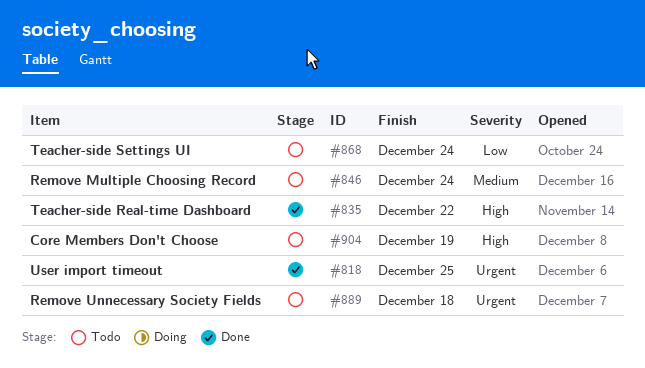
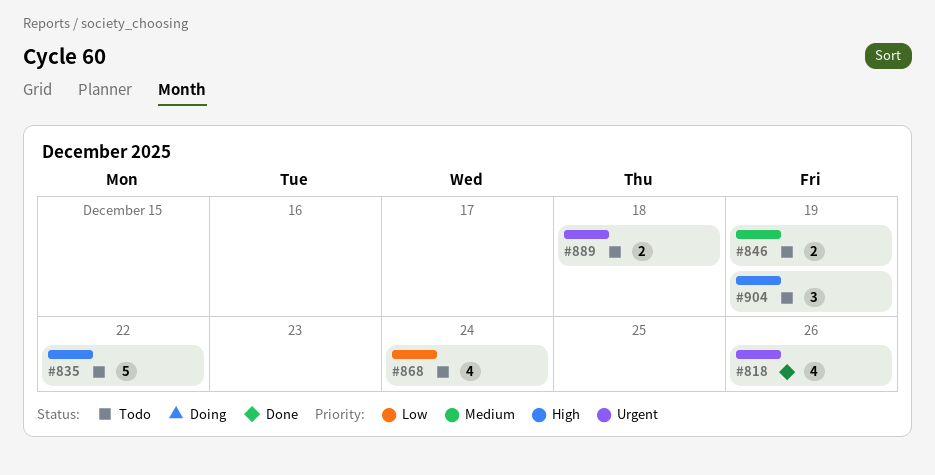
#818, due: Dec 25 -> Dec 26
#835, status: Done -> Todo
#846, due: Dec 24 -> Dec 19

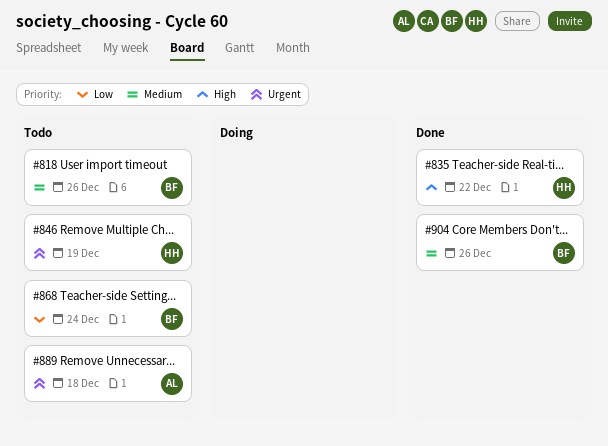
#818, status: Done -> Todo
#818, priority: Urgent -> Medium
#835, status: Todo -> Done
#846, priority: Medium -> Urgent
#904, status: Todo -> Done
#904, priority: High -> Medium
#904, due: Dec 19 -> Dec 26

